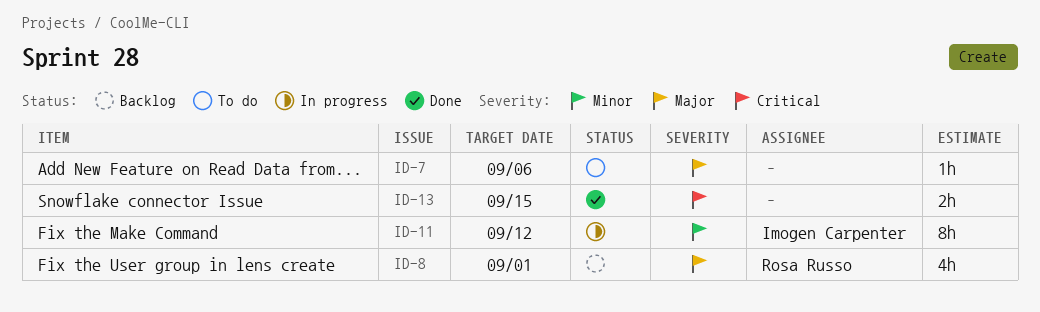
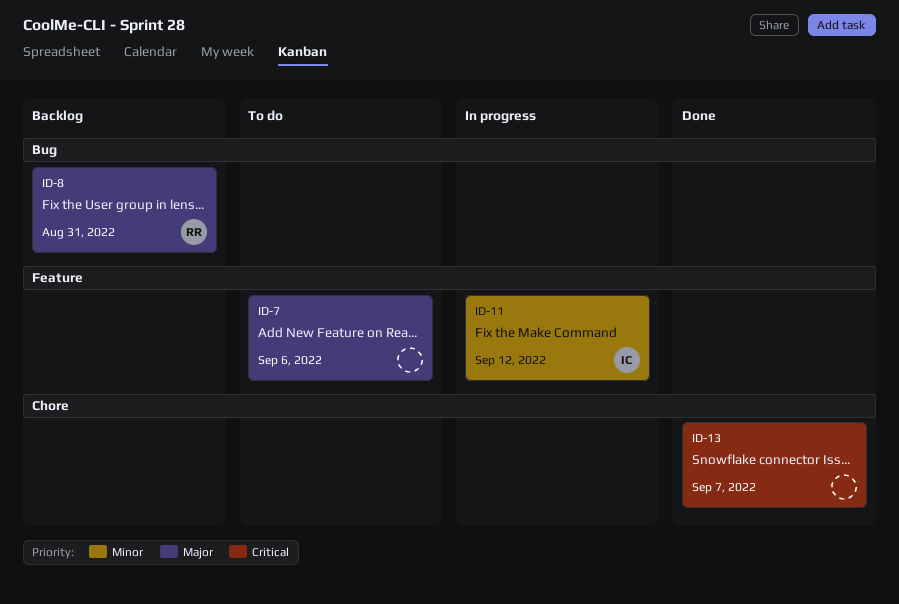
ID-8, due: Sep 1 -> Aug 31
ID-13, due: Sep 15 -> Sep 7

